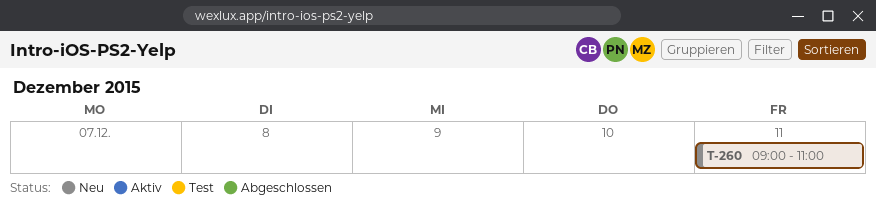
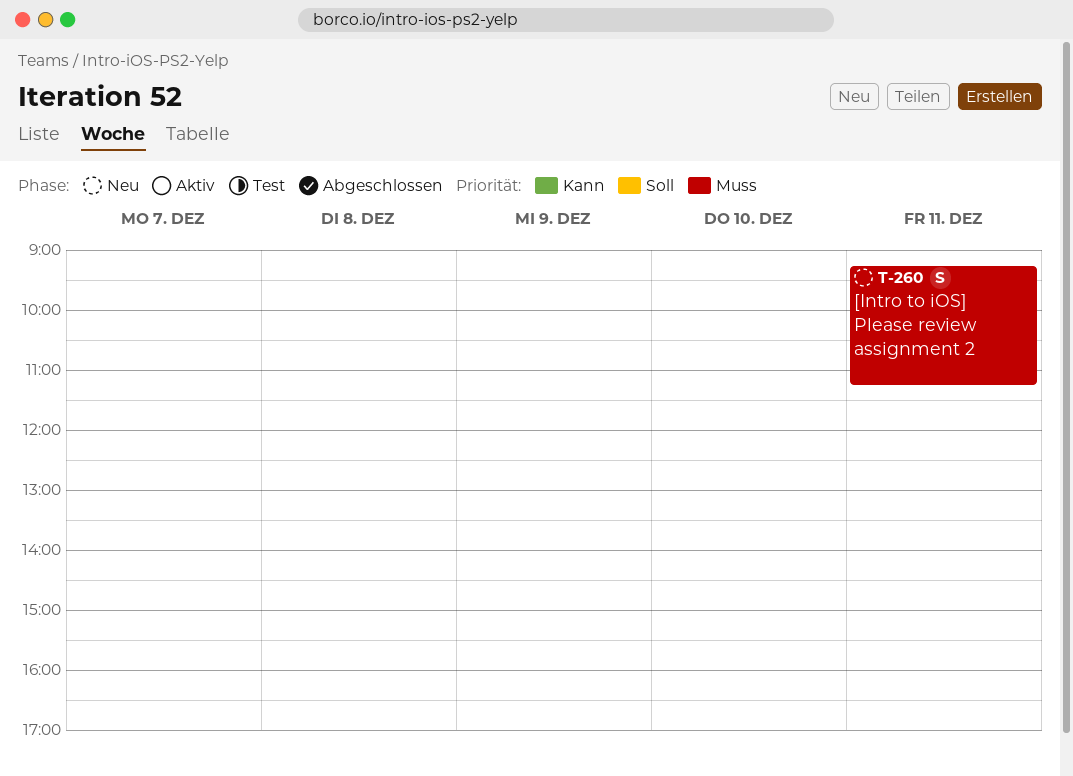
T-260, begins: 09:00 -> 09:15
T-260, ends: 11:00 -> 11:15

